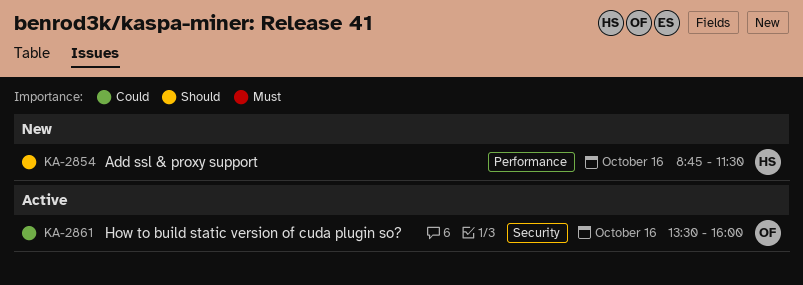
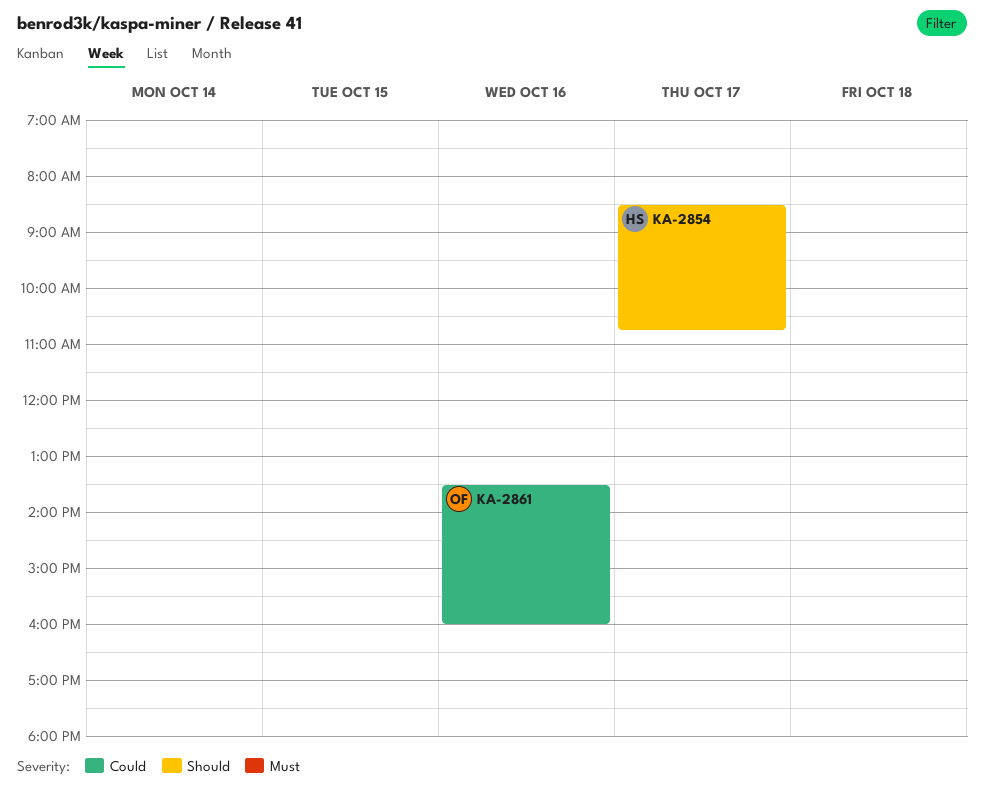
KA-2854, day: Oct 16 -> Oct 17
KA-2854, begins: 08:45 -> 08:30
KA-2854, ends: 11:30 -> 10:45

